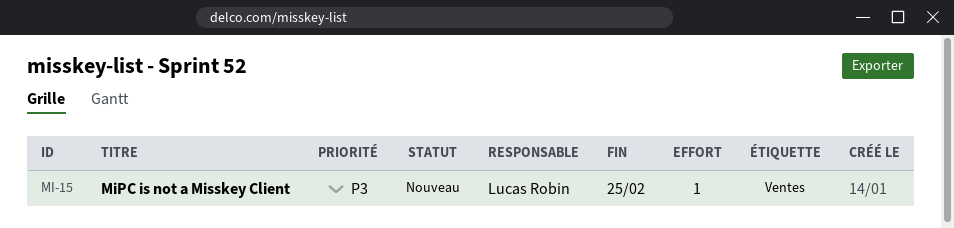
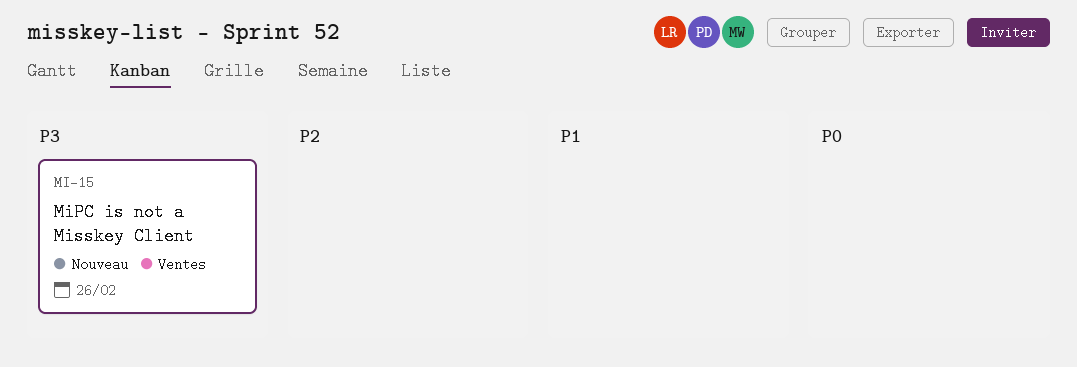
MI-15, due: Feb 25 -> Feb 26

